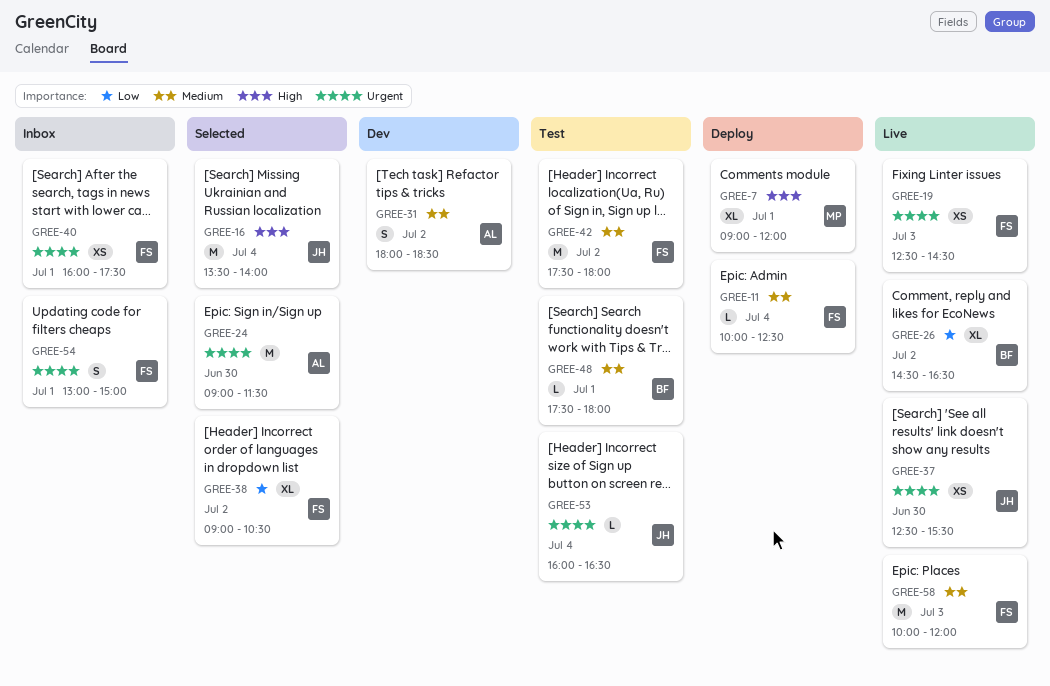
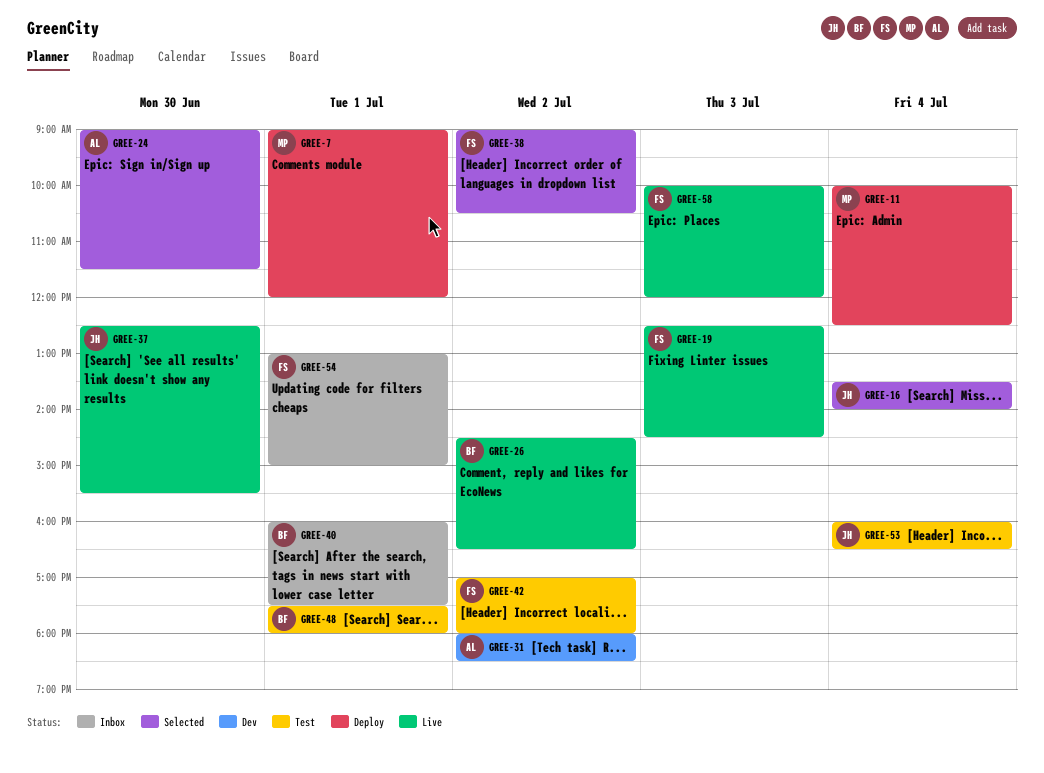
GREE-11, owner: FS -> MP
GREE-40, owner: FS -> BF
GREE-42, begins: 17:30 -> 17:00

